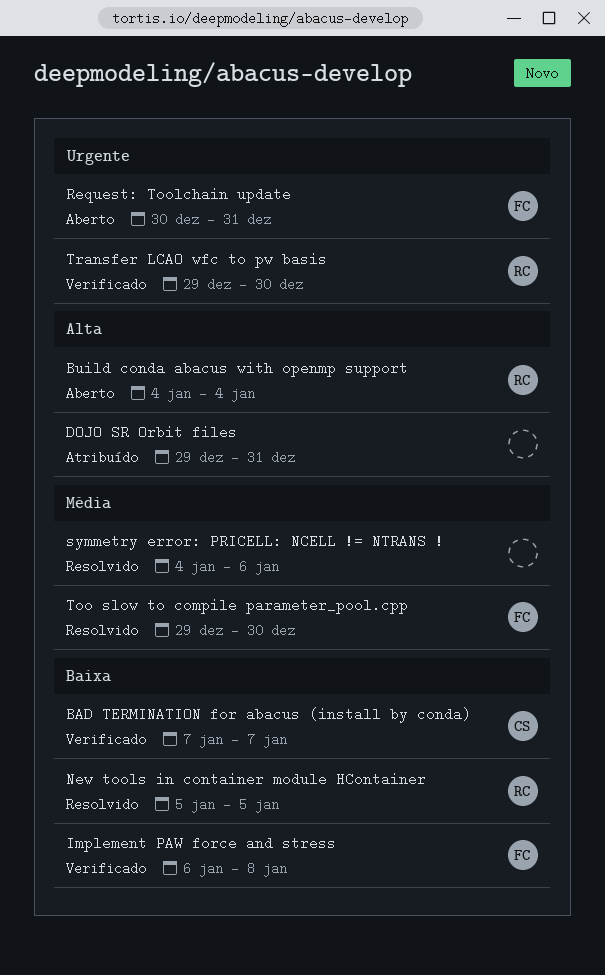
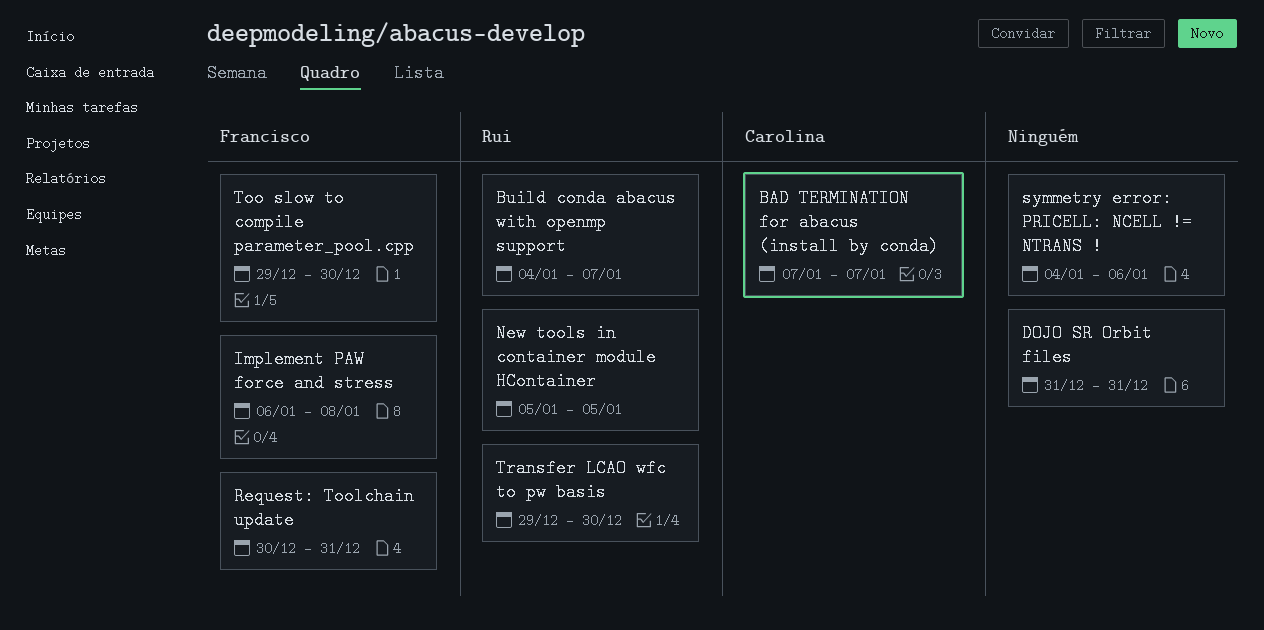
Build conda abacus with openmp support, due: Jan 4 -> Jan 7
DOJO SR Orbit files, start: Dec 29 -> Dec 31

